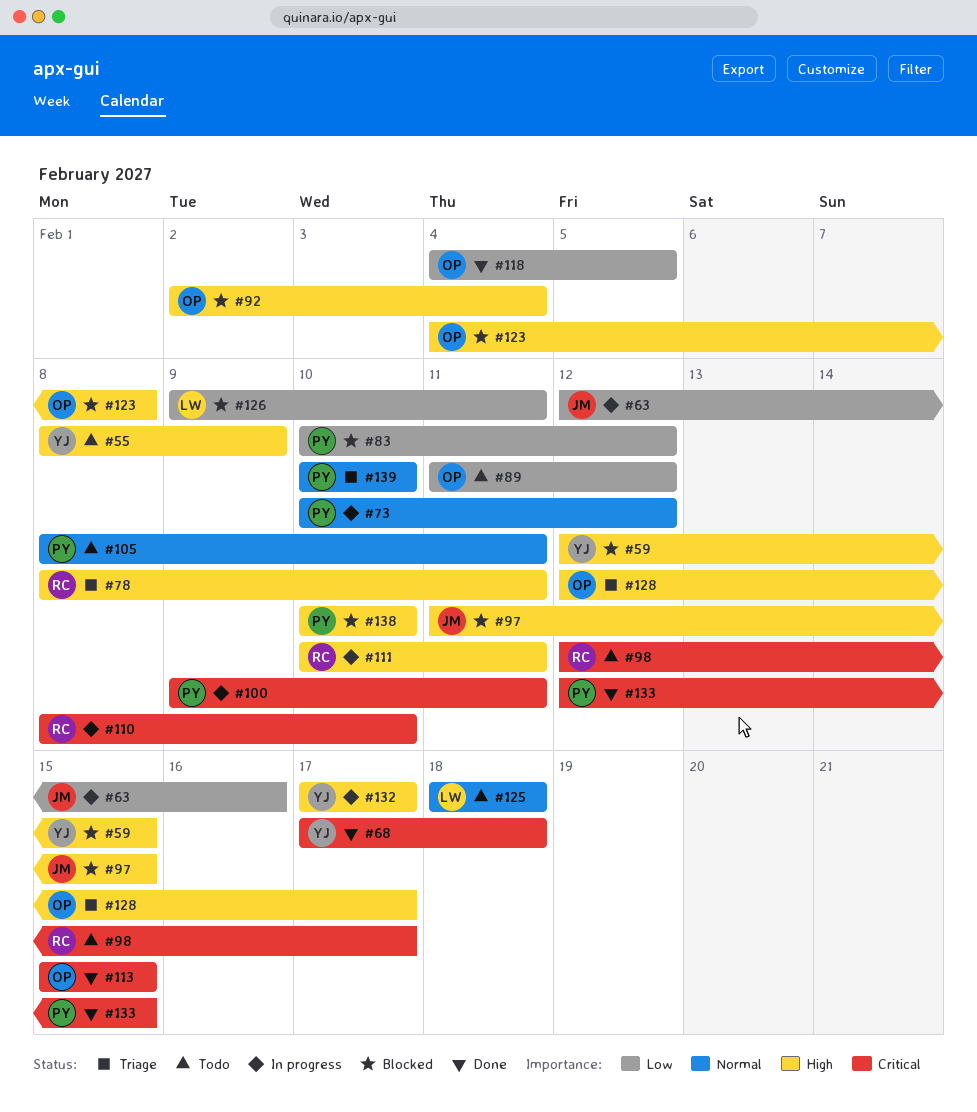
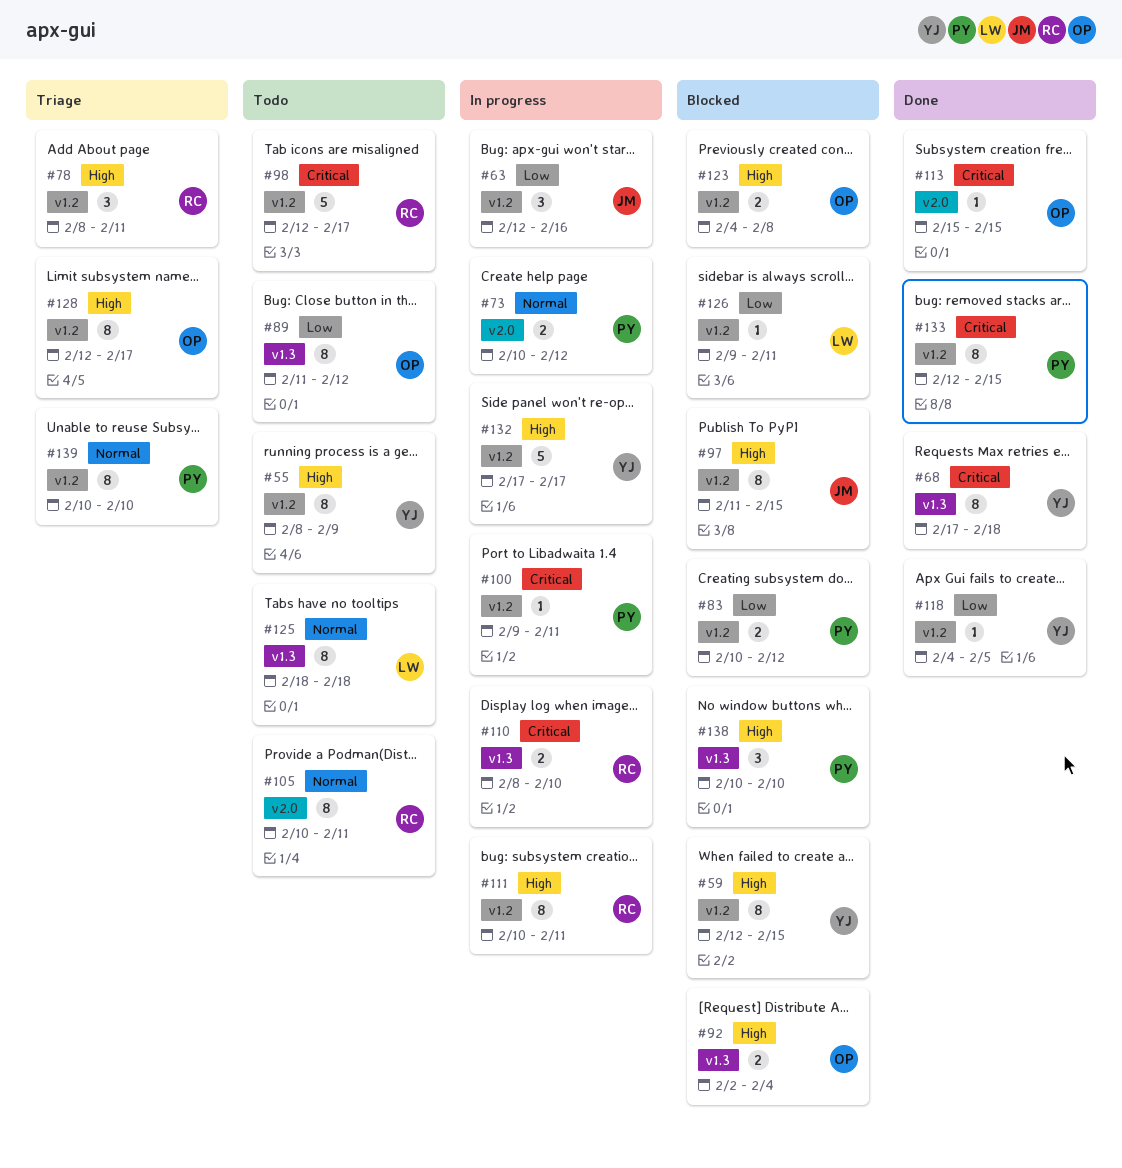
#105, owner: PY -> RC
#105, start: Feb 8 -> Feb 10
#118, owner: OP -> YJ

